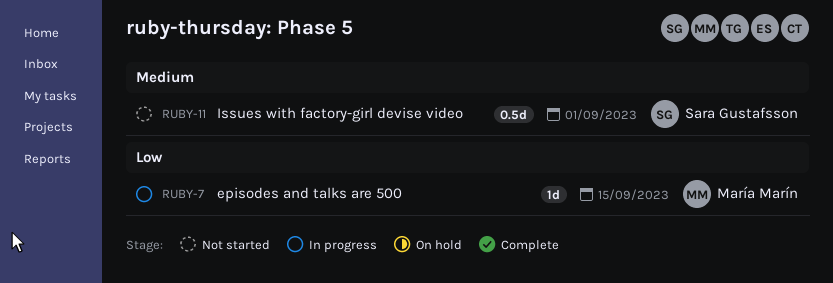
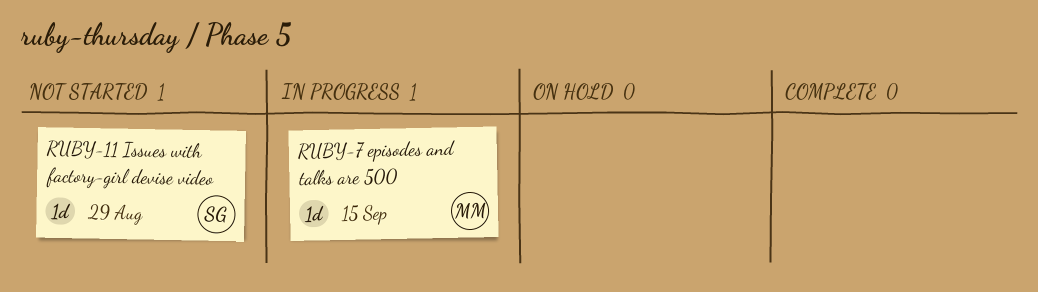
RUBY-11, estimate: 0.5d -> 1d
RUBY-11, due: Sep 1 -> Aug 29

